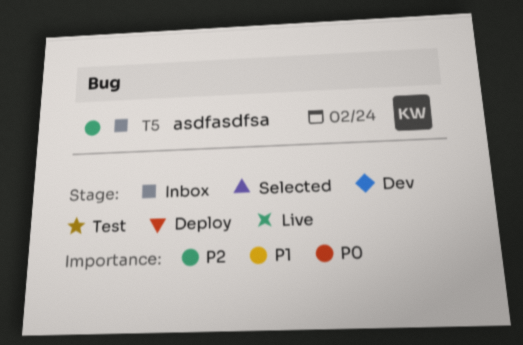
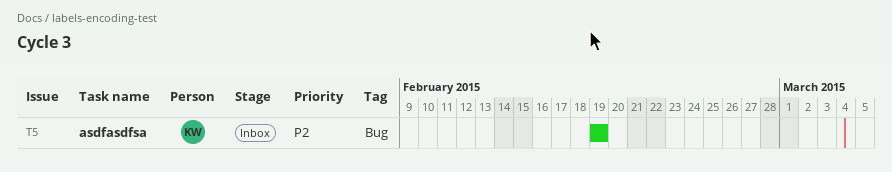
T5, due: Feb 24 -> Feb 19

